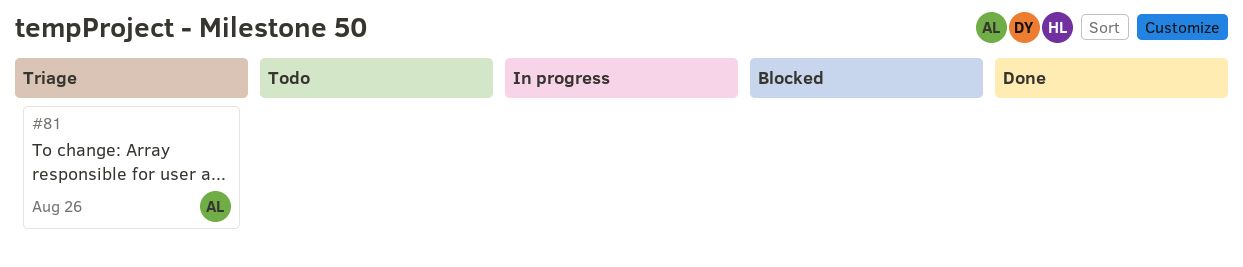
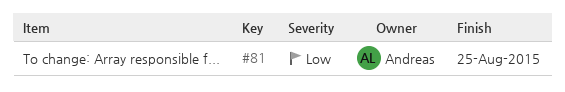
#81, due: Aug 26 -> Aug 25

